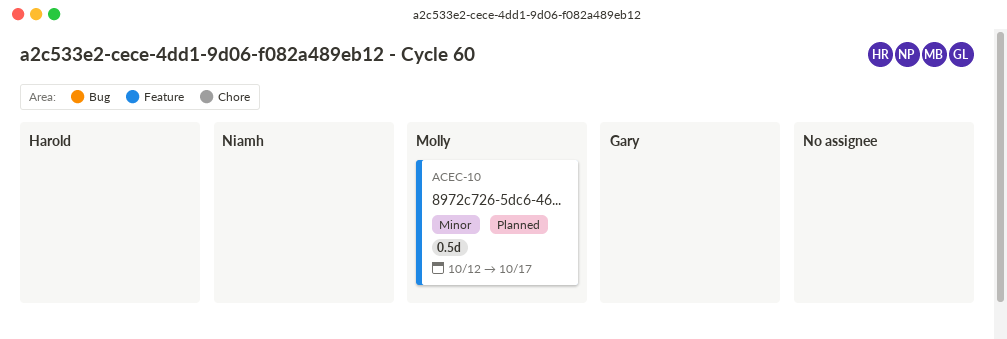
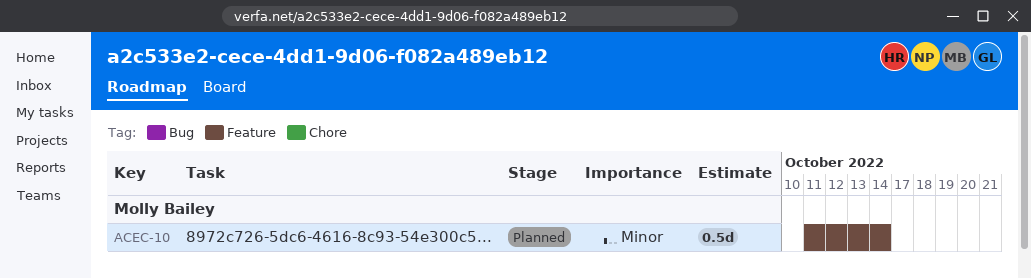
ACEC-10, start: Oct 12 -> Oct 11
ACEC-10, due: Oct 17 -> Oct 14

